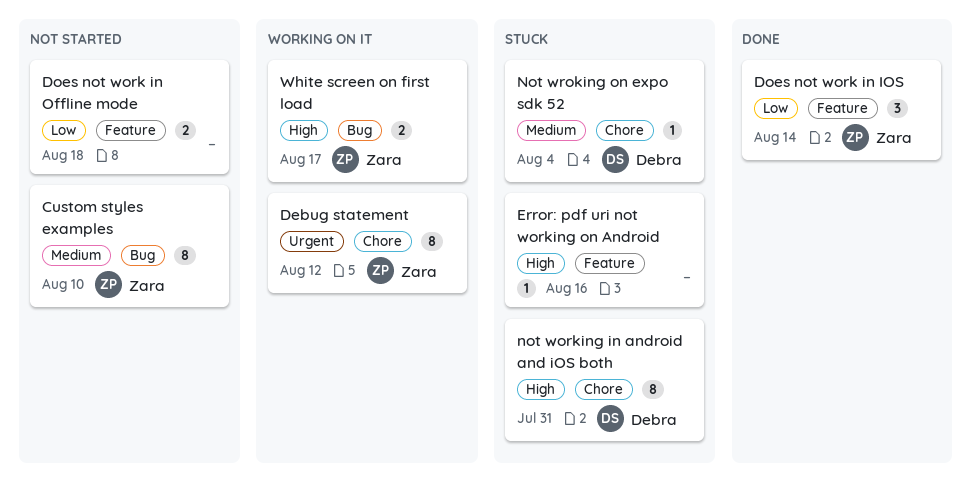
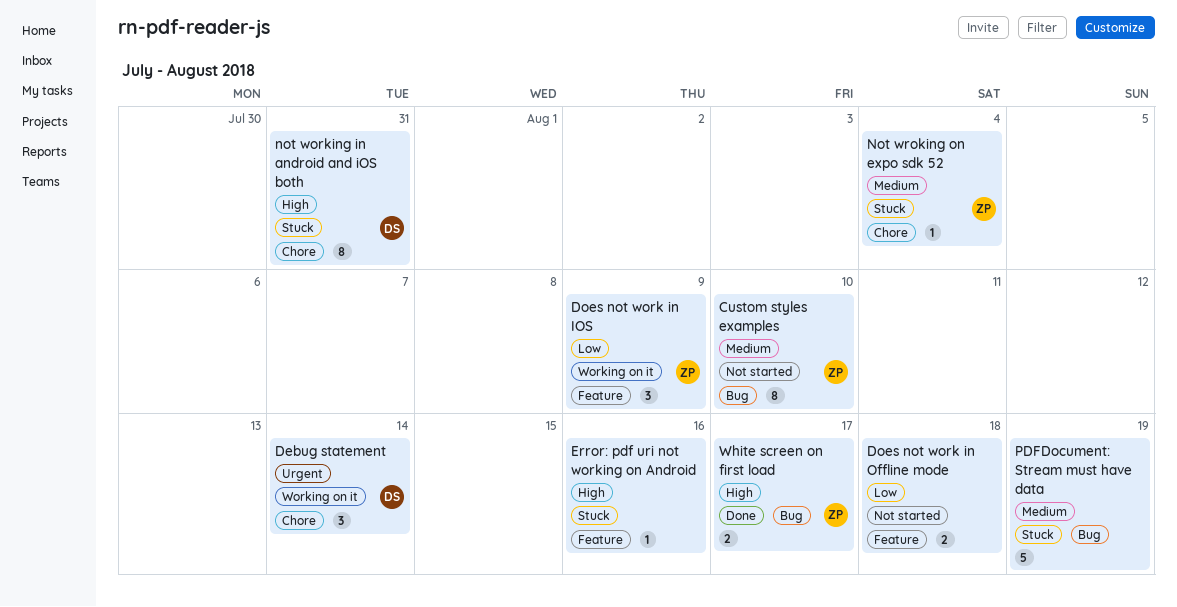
Debug statement, owner: Zara -> Debra
Debug statement, estimate: 8 -> 3
Debug statement, due: Aug 12 -> Aug 14
Does not work in IOS, status: Done -> Working on it
Does not work in IOS, due: Aug 14 -> Aug 9
Not wroking on expo sdk 52, owner: Debra -> Zara
PDFDocument: Stream must have data: none -> present
White screen on first load, status: Working on it -> Done

